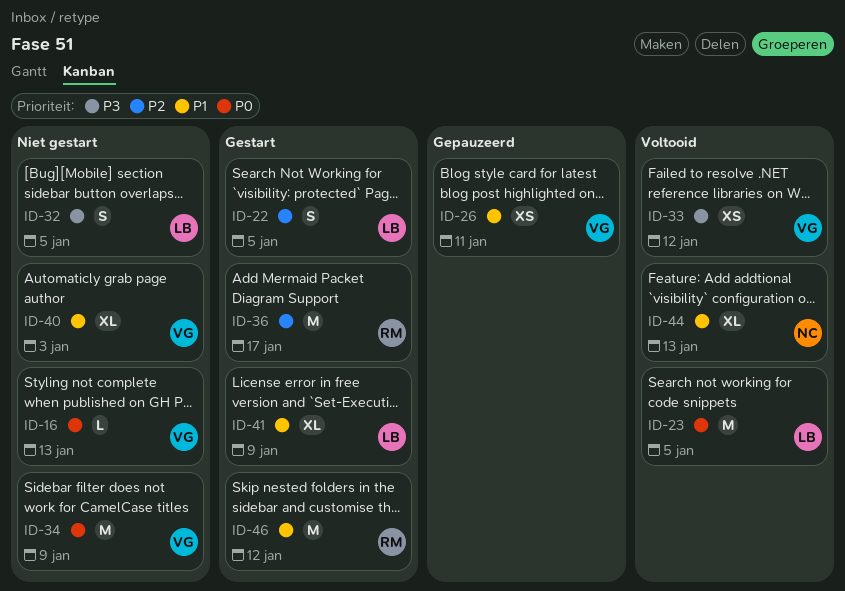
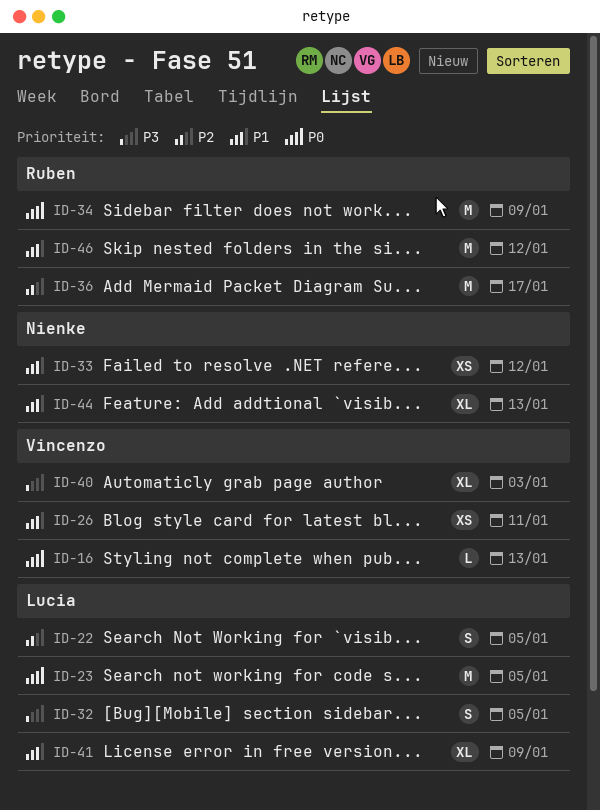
ID-33, owner: Vincenzo -> Nienke
ID-33, priority: P3 -> P1
ID-34, owner: Vincenzo -> Ruben
ID-40, priority: P1 -> P3

